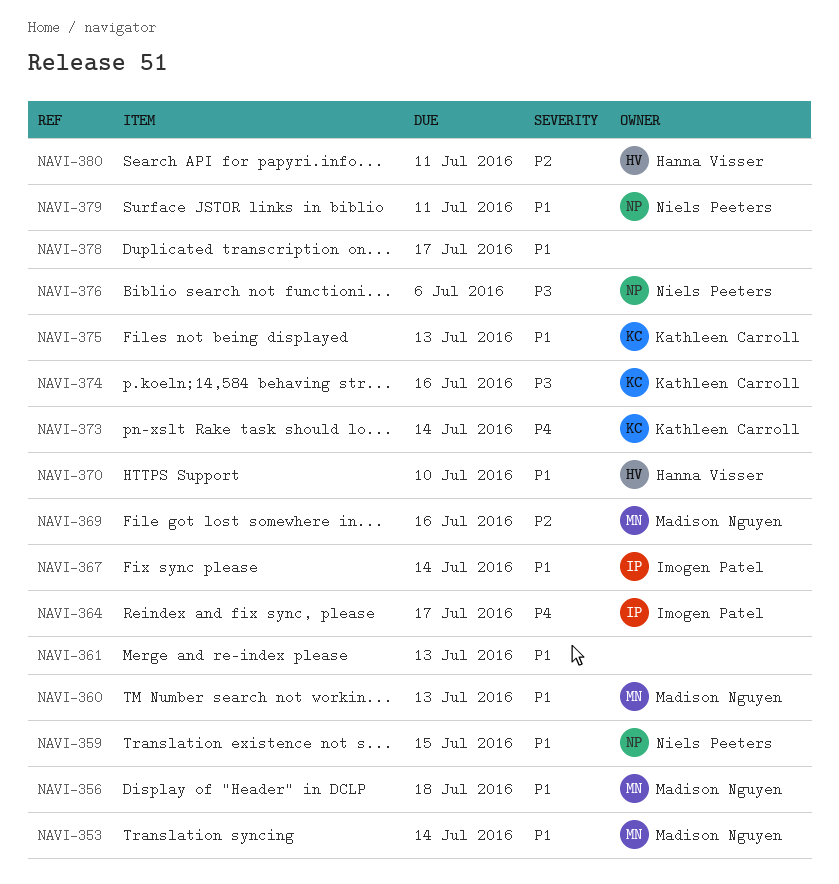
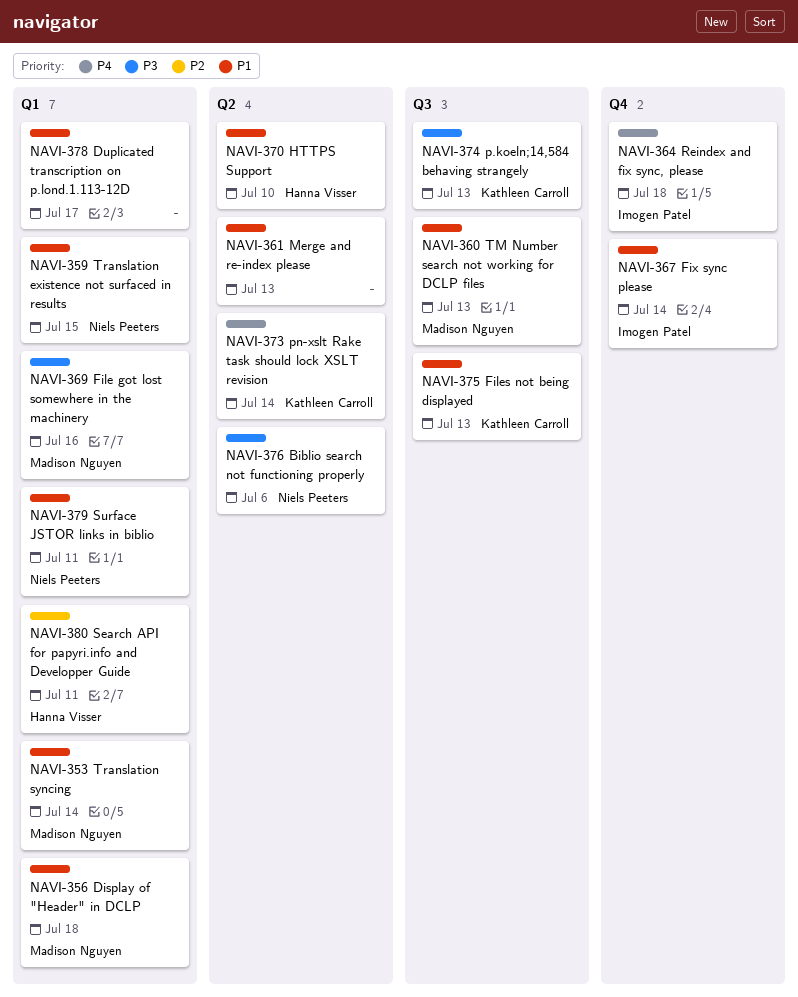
NAVI-364, due: Jul 17 -> Jul 18
NAVI-369, priority: P2 -> P3
NAVI-374, due: Jul 16 -> Jul 13

